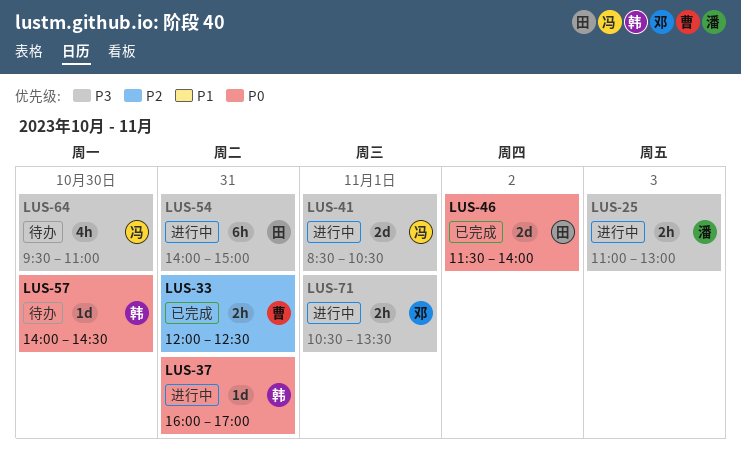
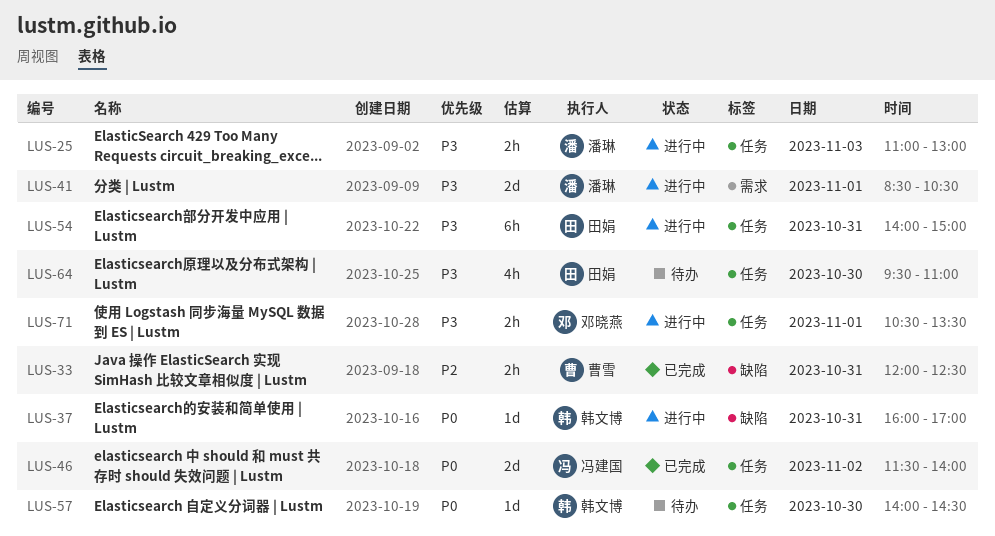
LUS-41, owner: 冯建国 -> 潘琳
LUS-46, owner: 田娟 -> 冯建国
LUS-64, owner: 冯建国 -> 田娟

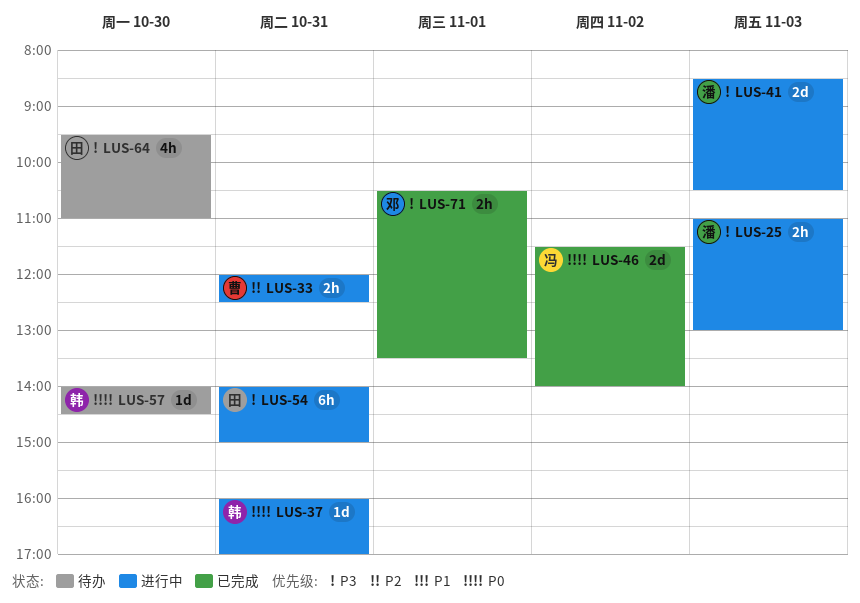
LUS-33, status: 已完成 -> 进行中
LUS-41, day: Nov 1 -> Nov 3
LUS-71, status: 进行中 -> 已完成

